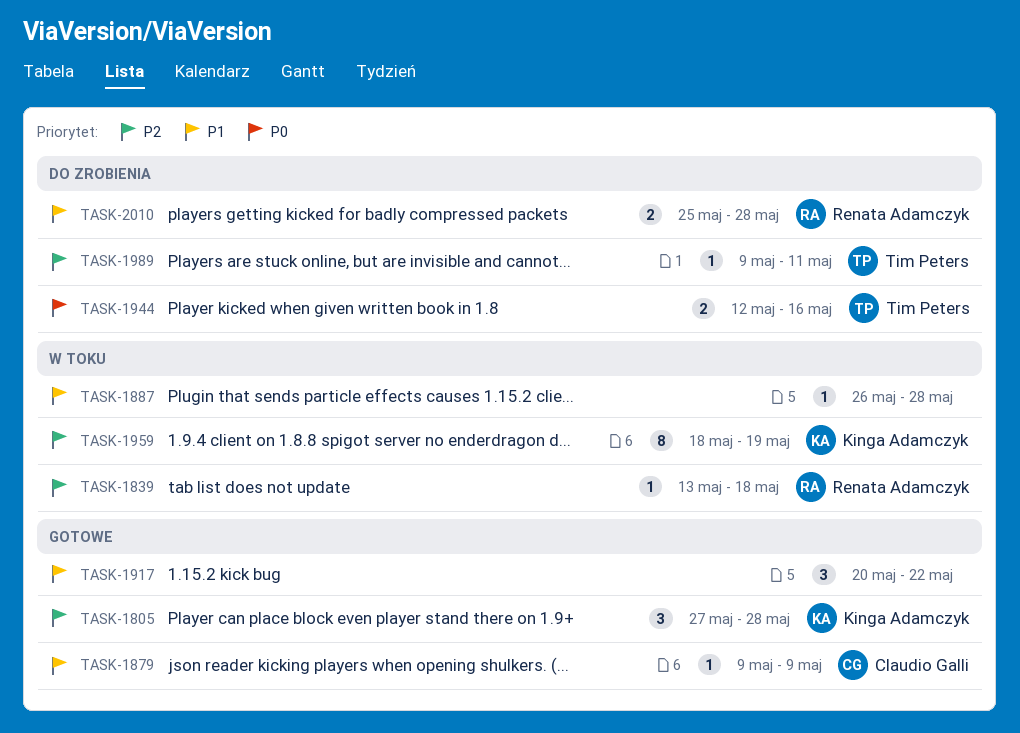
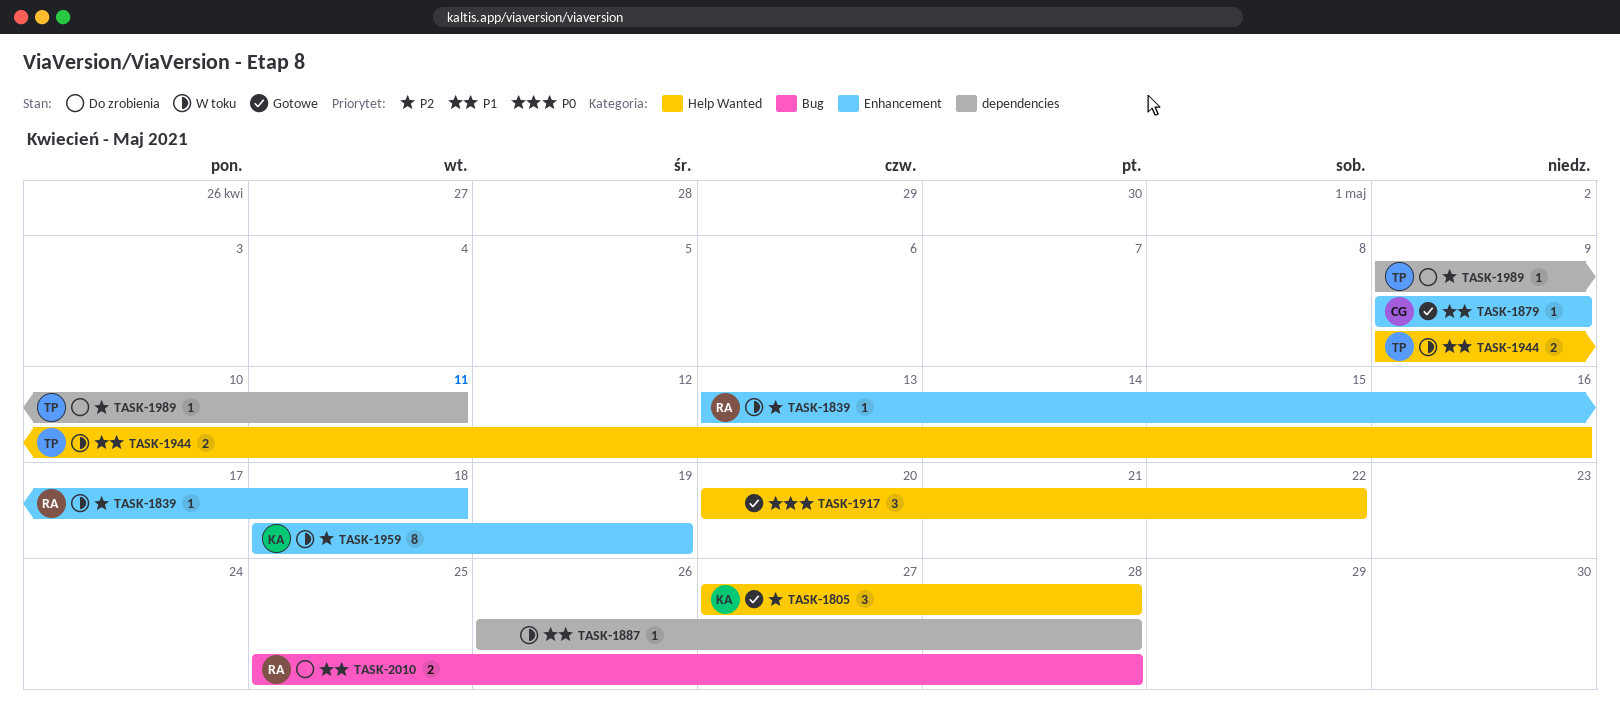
TASK-1917, priority: P1 -> P0
TASK-1944, status: Do zrobienia -> W toku
TASK-1944, priority: P0 -> P1
TASK-1944, start: May 12 -> May 9

